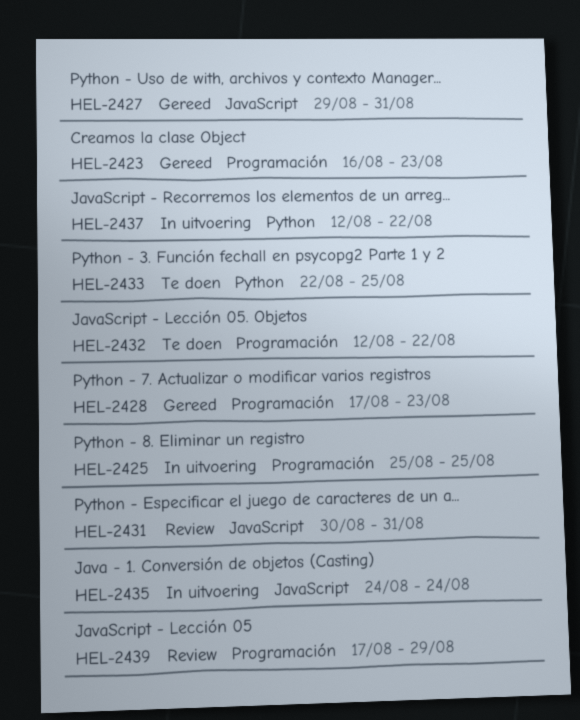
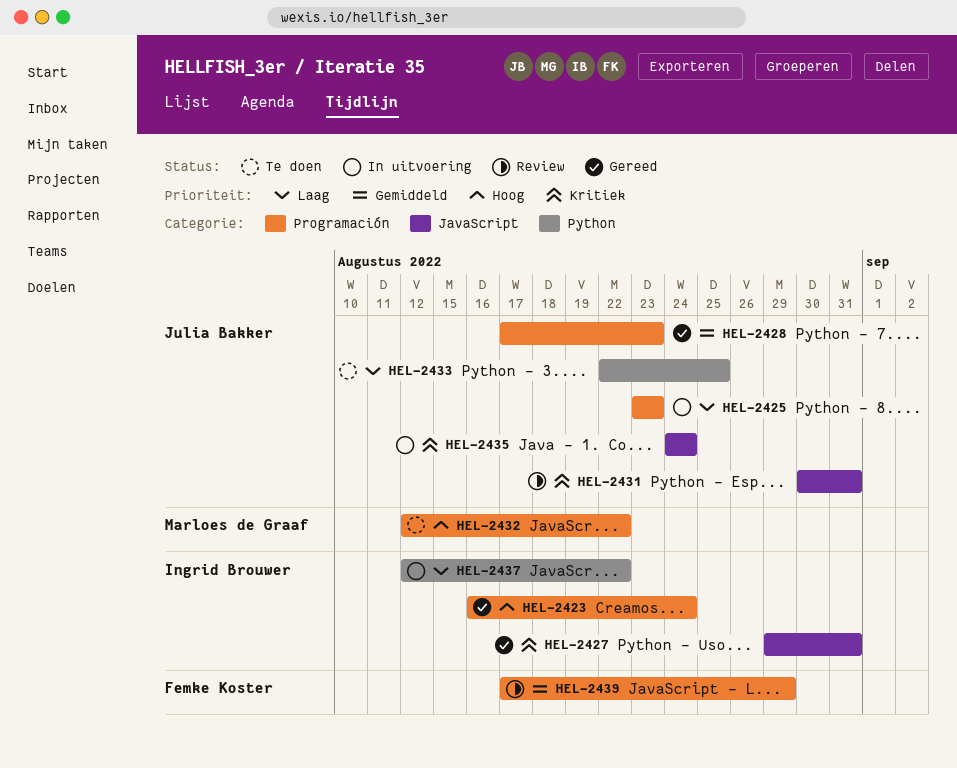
HEL-2423, due: Aug 23 -> Aug 24
HEL-2425, start: Aug 25 -> Aug 23
HEL-2425, due: Aug 25 -> Aug 23

